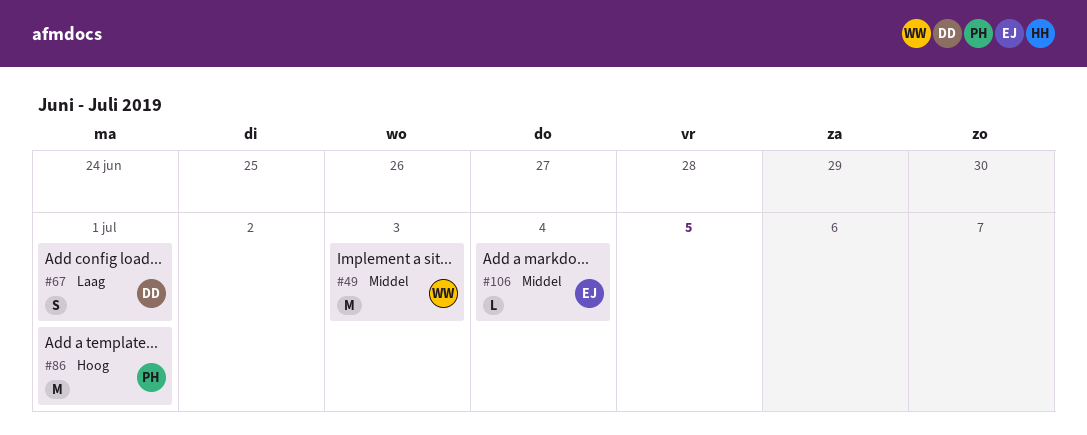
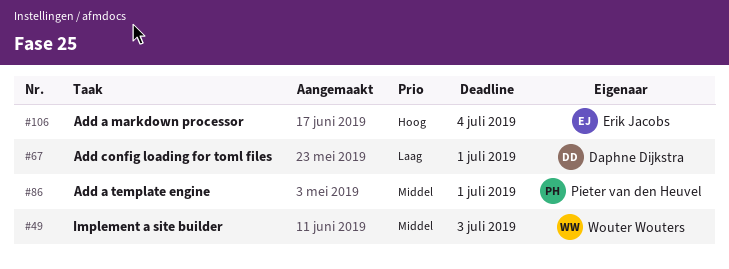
#86, priority: Hoog -> Middel
#106, priority: Middel -> Hoog

